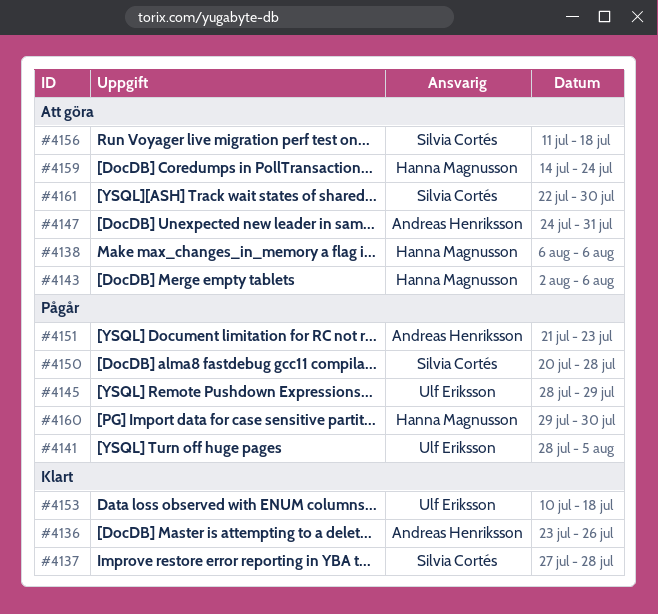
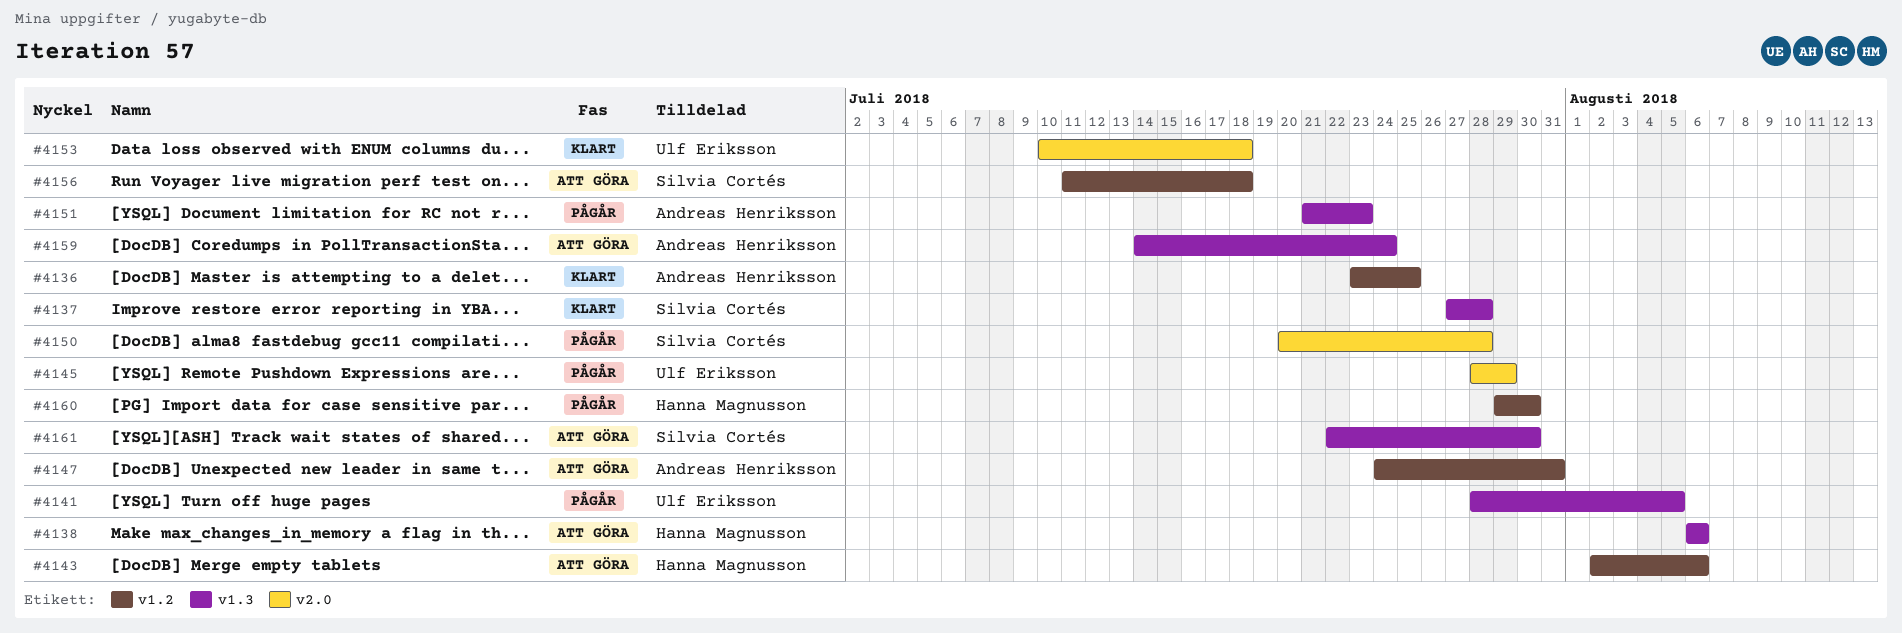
#4136, due: Jul 26 -> Jul 25
#4159, owner: Hanna Magnusson -> Andreas Henriksson

